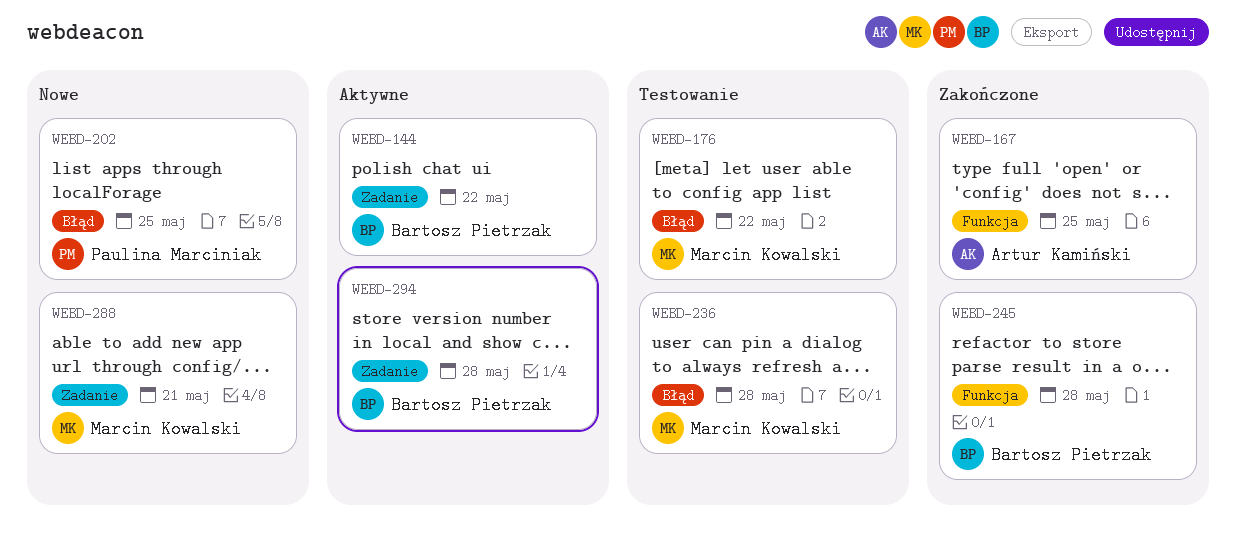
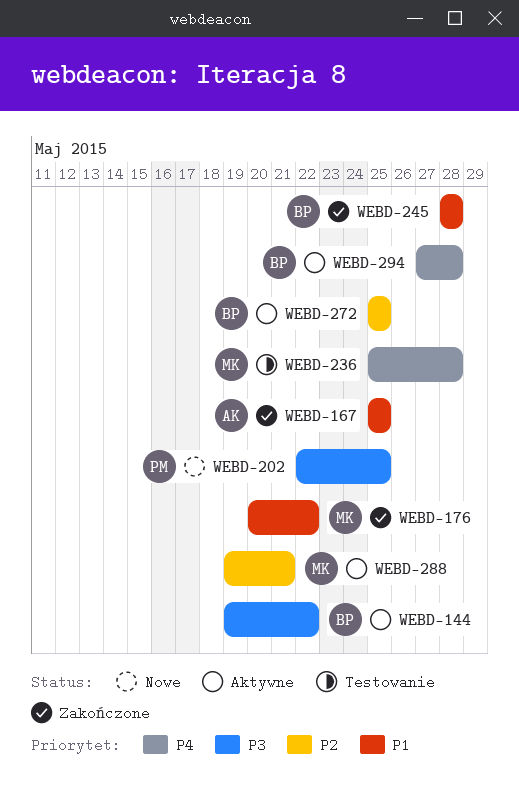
WEBD-176, status: Testowanie -> Zakończone
WEBD-272: none -> present
WEBD-288, status: Nowe -> Aktywne

